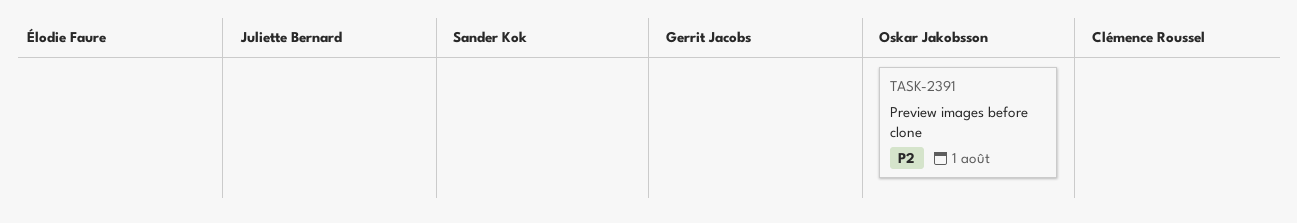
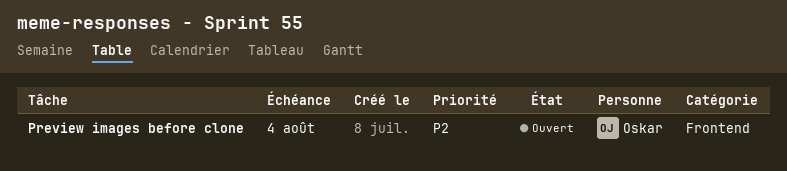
Preview images before clone, due: Aug 1 -> Aug 4

